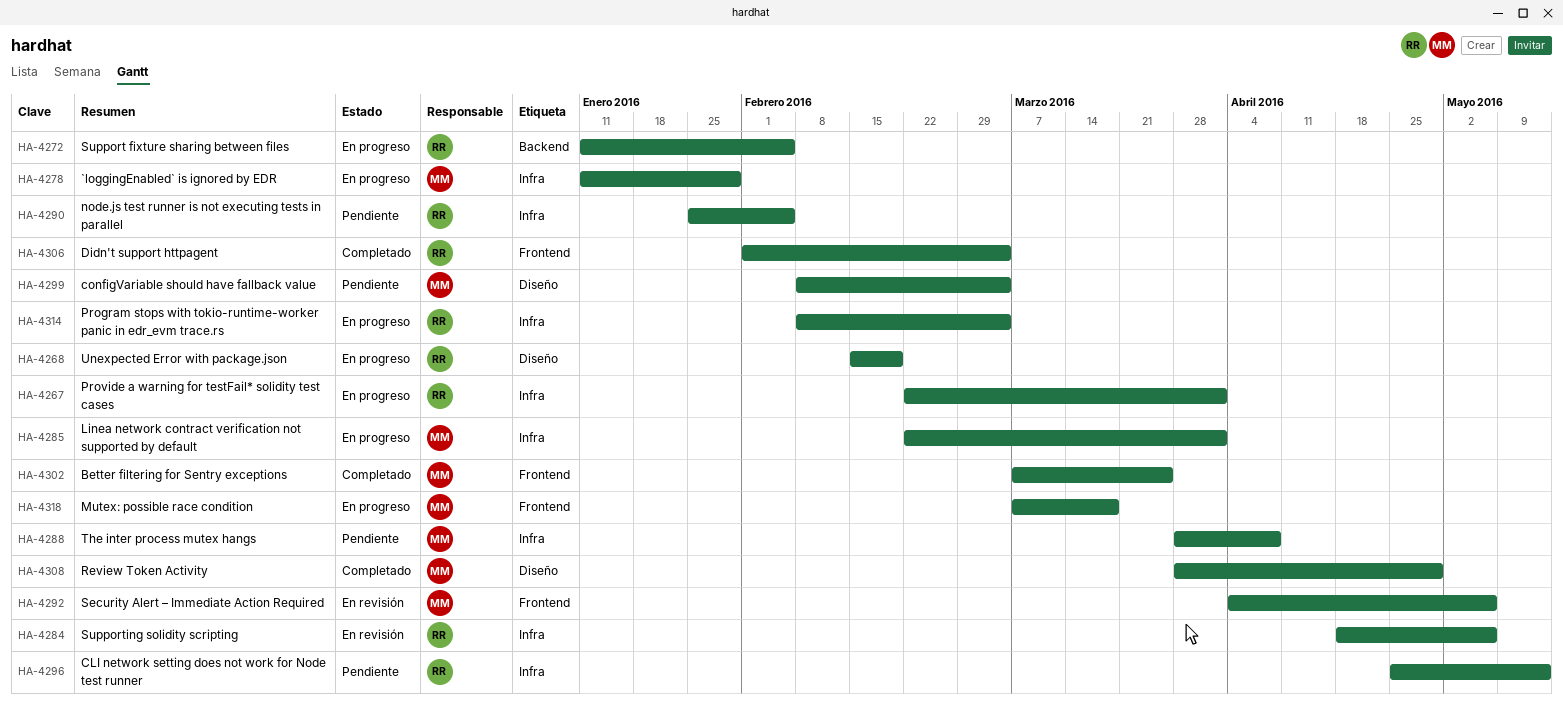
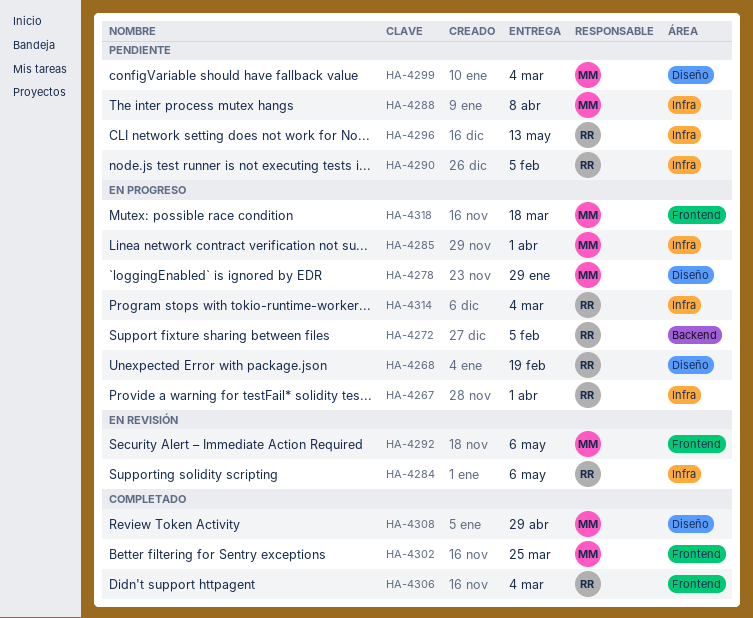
HA-4278, label: Infra -> Diseño

